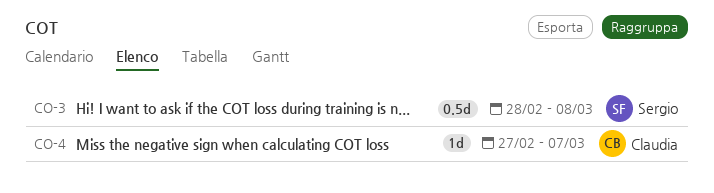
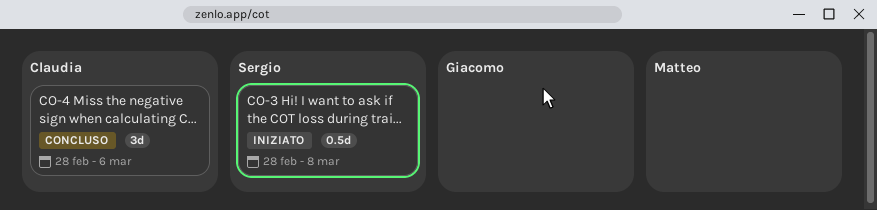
CO-4, estimate: 1d -> 3d
CO-4, start: Feb 27 -> Feb 28
CO-4, due: Mar 7 -> Mar 6

